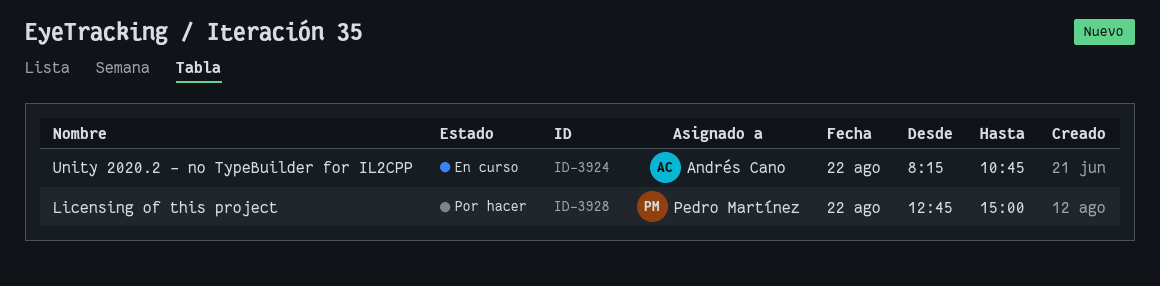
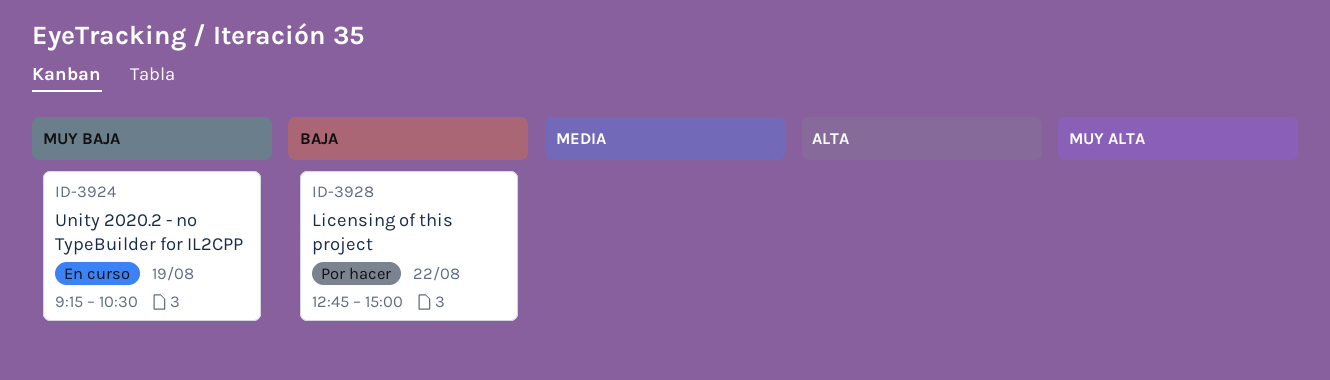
ID-3924, day: Aug 22 -> Aug 19
ID-3924, begins: 08:15 -> 09:15
ID-3924, ends: 10:45 -> 10:30

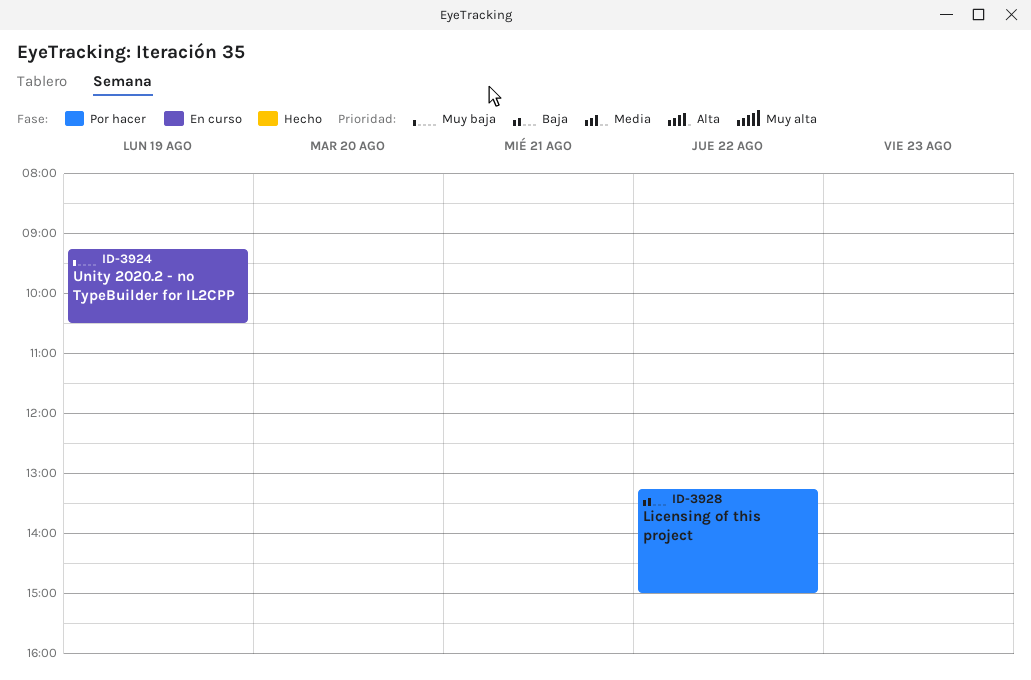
ID-3928, begins: 12:45 -> 13:15

